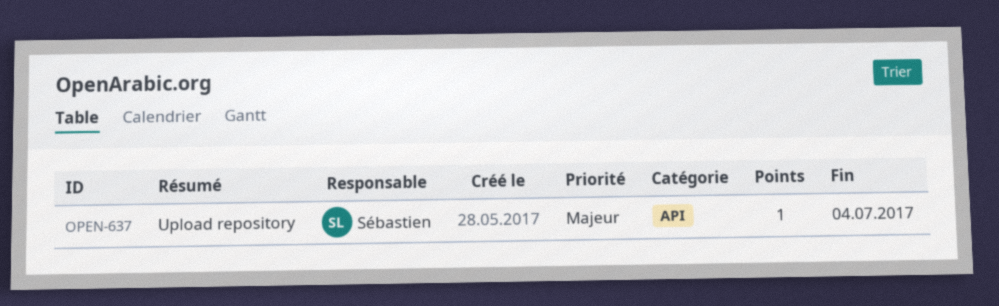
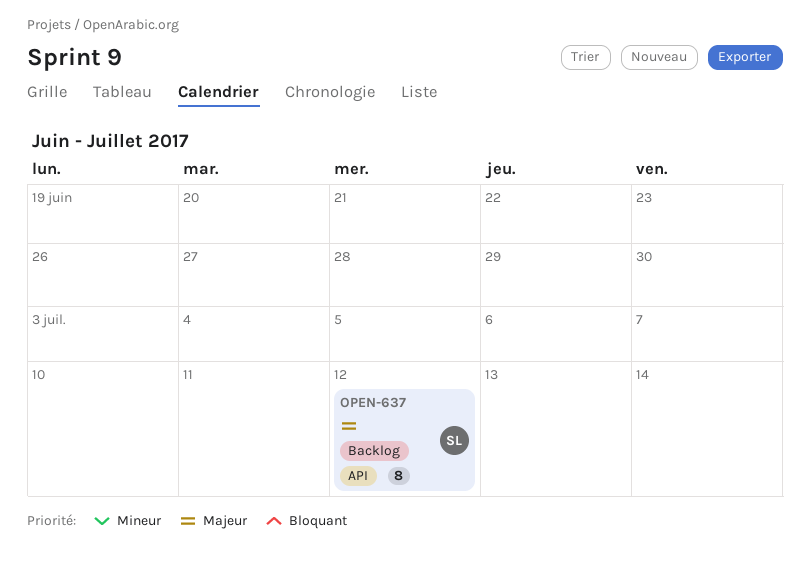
OPEN-637, estimate: 1 -> 8
OPEN-637, due: Jul 4 -> Jul 12

